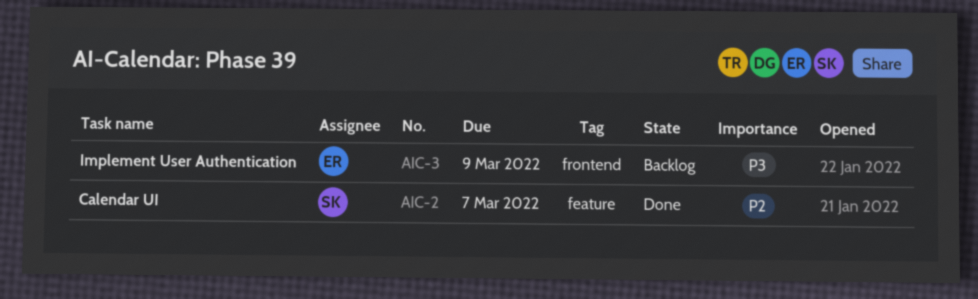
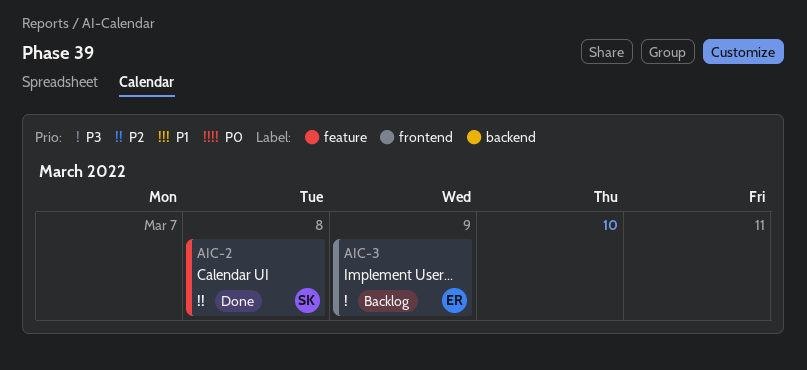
AIC-2, due: Mar 7 -> Mar 8

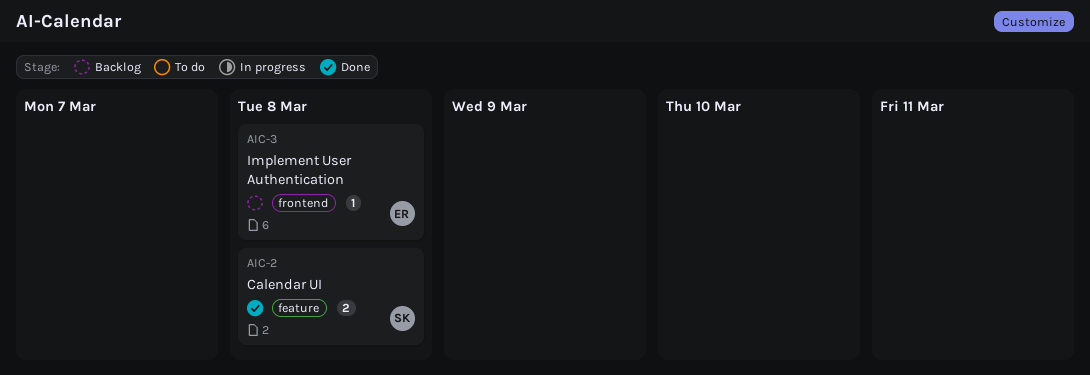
AIC-3, due: Mar 9 -> Mar 8

